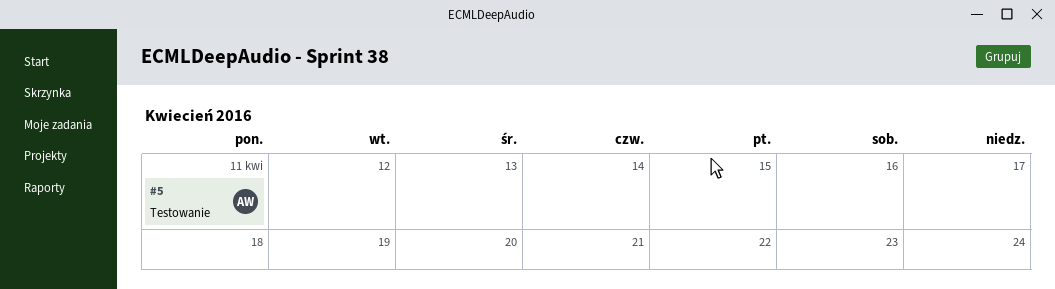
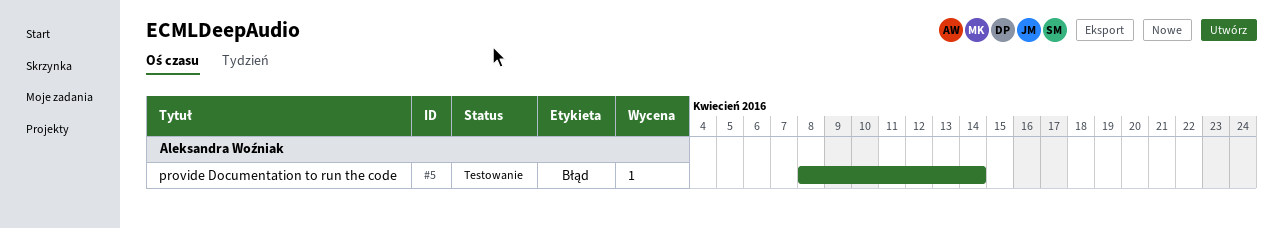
#5, due: Apr 11 -> Apr 14

